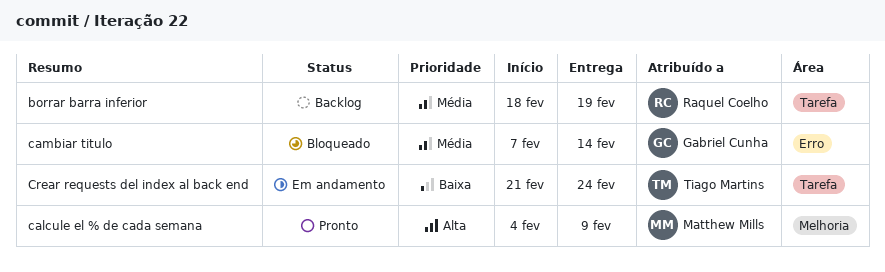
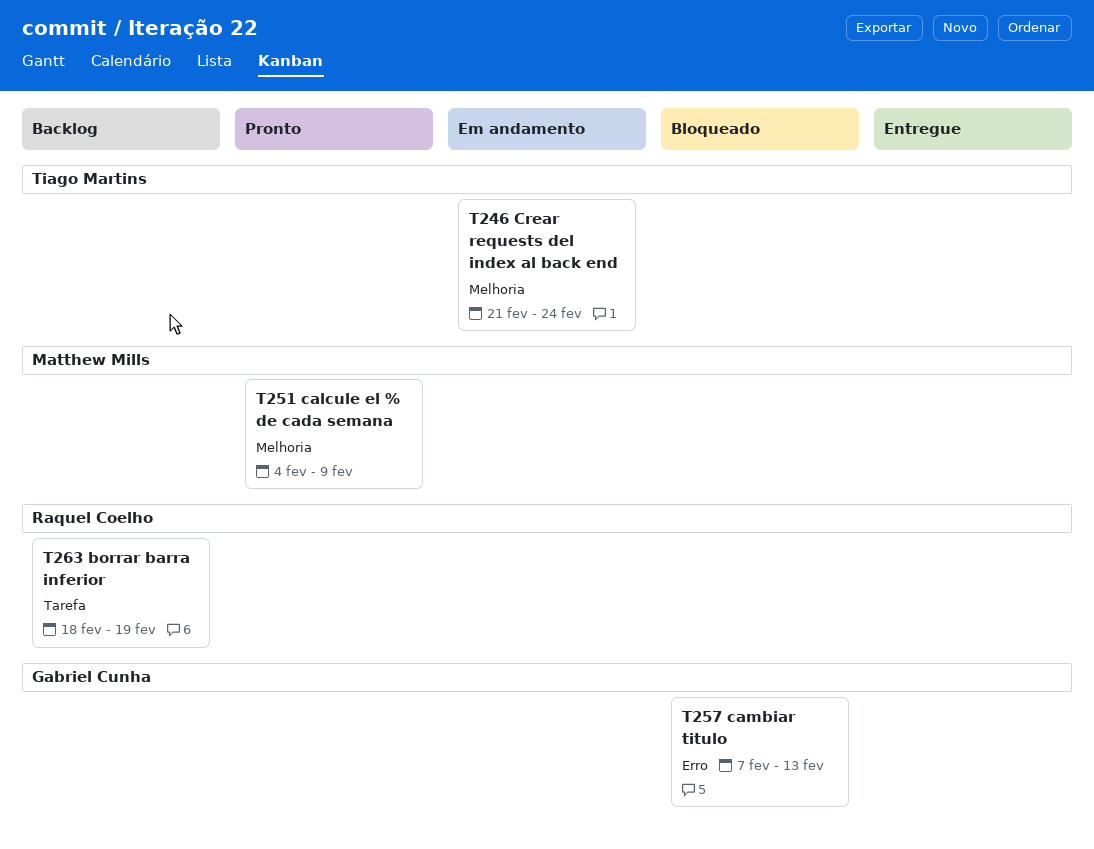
cambiar titulo, due: Feb 14 -> Feb 13
Crear requests del index al back end, label: Tarefa -> Melhoria

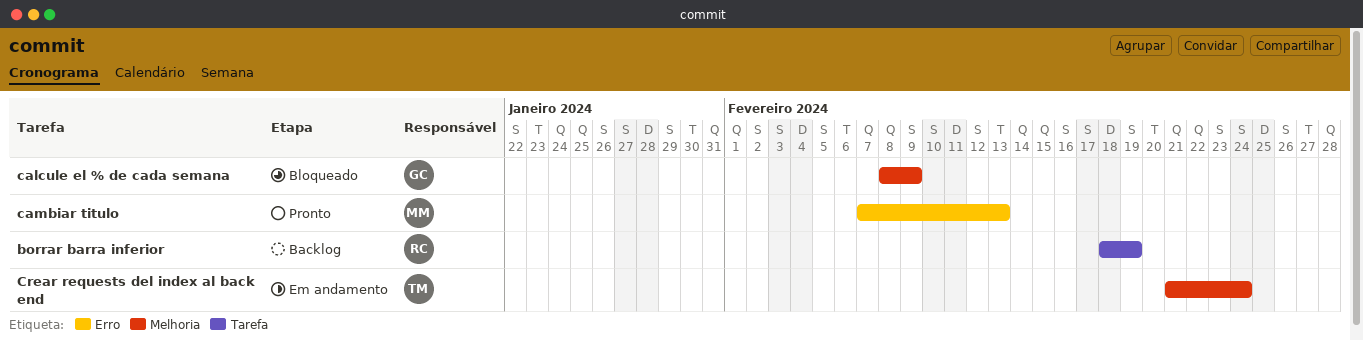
calcule el % de cada semana, status: Pronto -> Bloqueado
calcule el % de cada semana, owner: Matthew Mills -> Gabriel Cunha
calcule el % de cada semana, start: Feb 4 -> Feb 8
cambiar titulo, status: Bloqueado -> Pronto
cambiar titulo, owner: Gabriel Cunha -> Matthew Mills

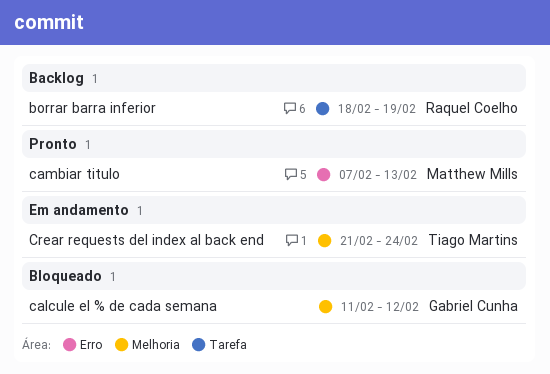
calcule el % de cada semana, start: Feb 8 -> Feb 11
calcule el % de cada semana, due: Feb 9 -> Feb 12

